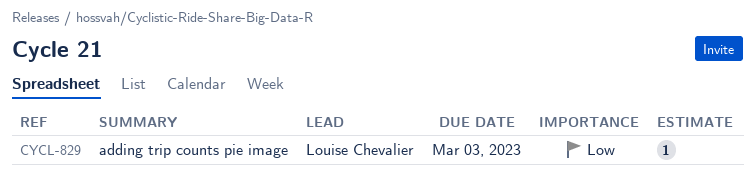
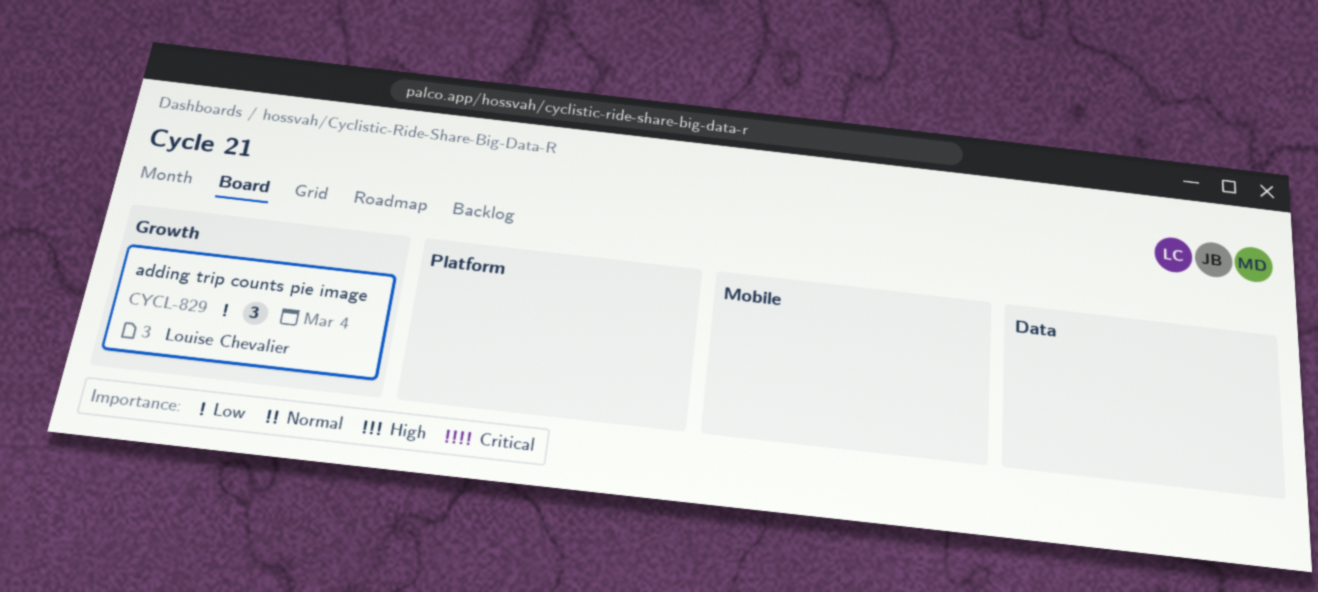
CYCL-829, estimate: 1 -> 3
CYCL-829, due: Mar 3 -> Mar 4

